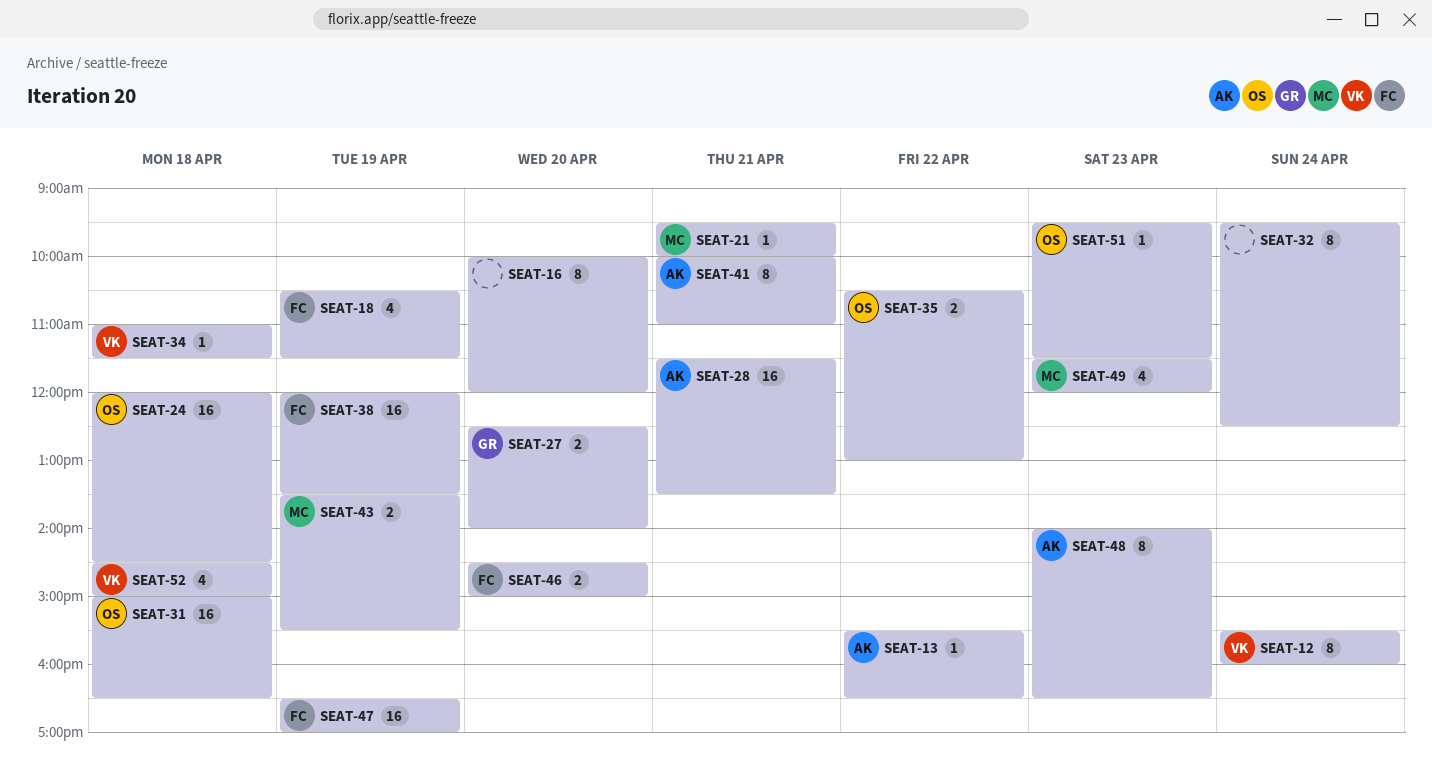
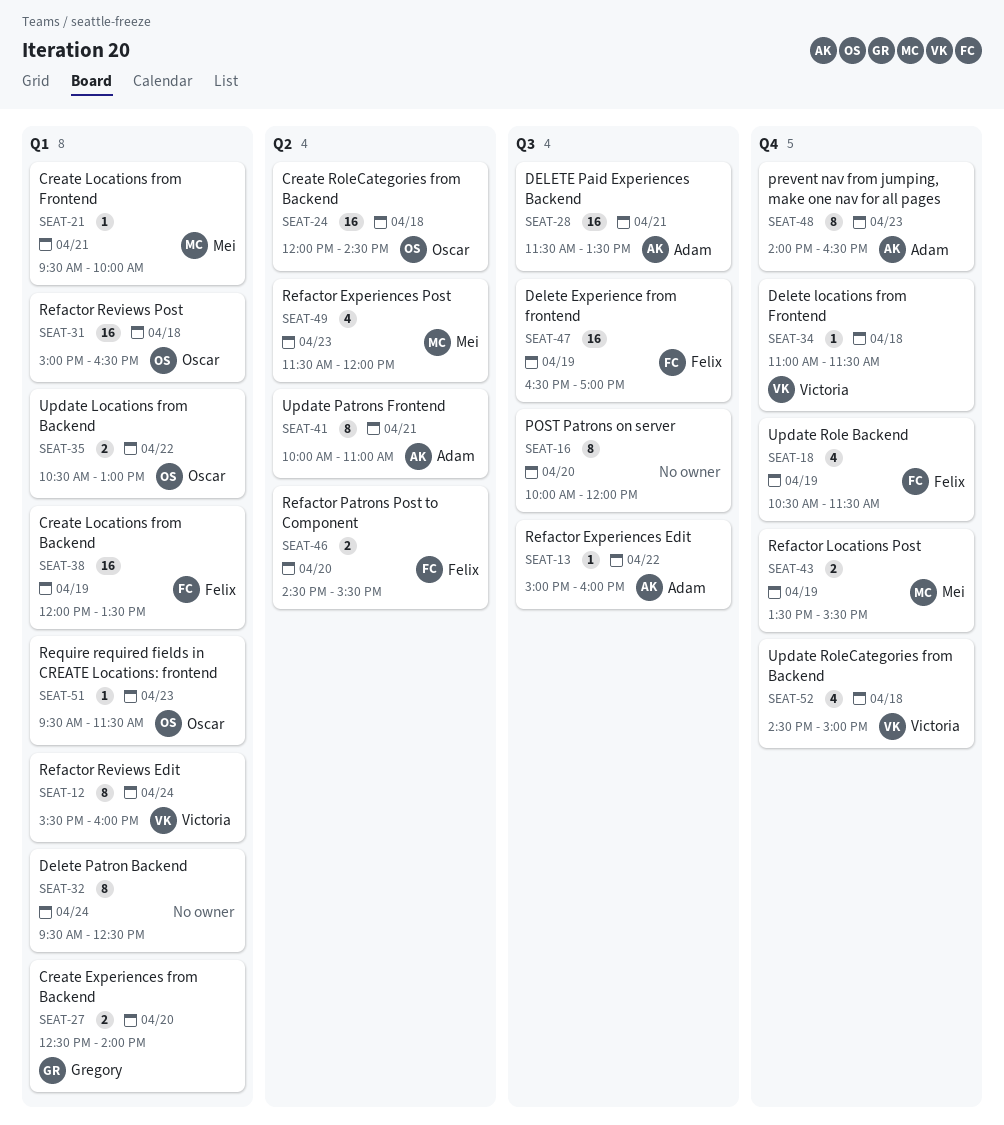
SEAT-13, begins: 15:30 -> 15:00
SEAT-13, ends: 16:30 -> 16:00
SEAT-46, ends: 15:00 -> 15:30

